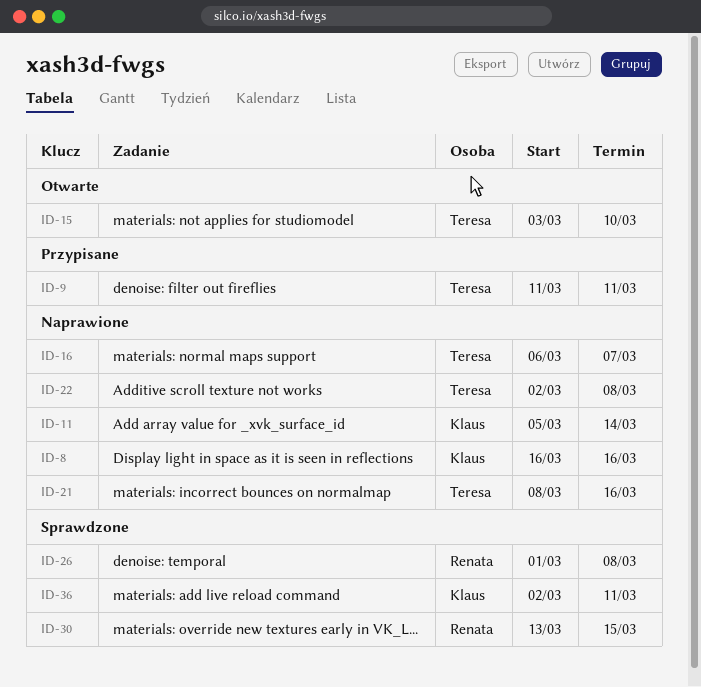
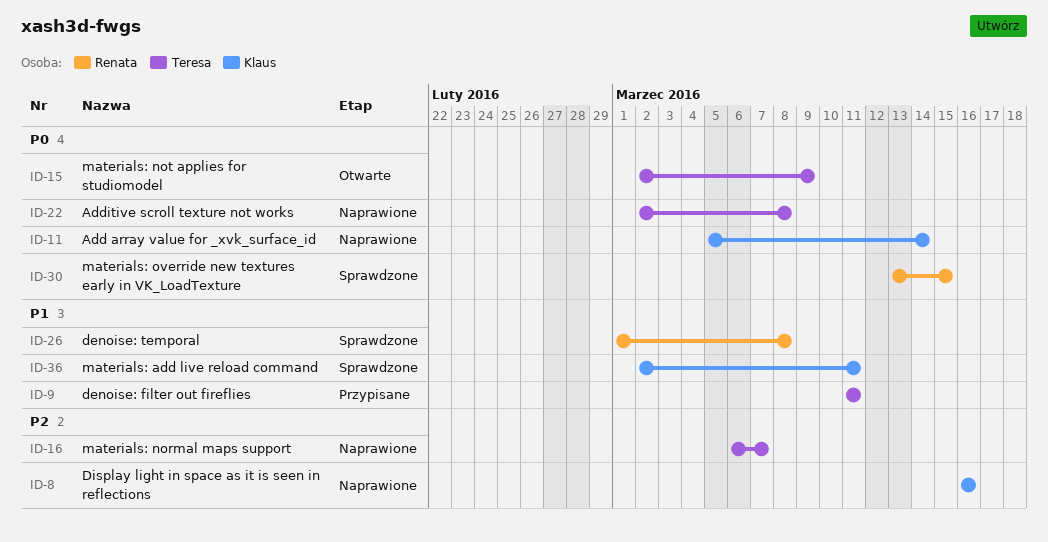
ID-15, start: Mar 3 -> Mar 2
ID-15, due: Mar 10 -> Mar 9
ID-21: present -> none

